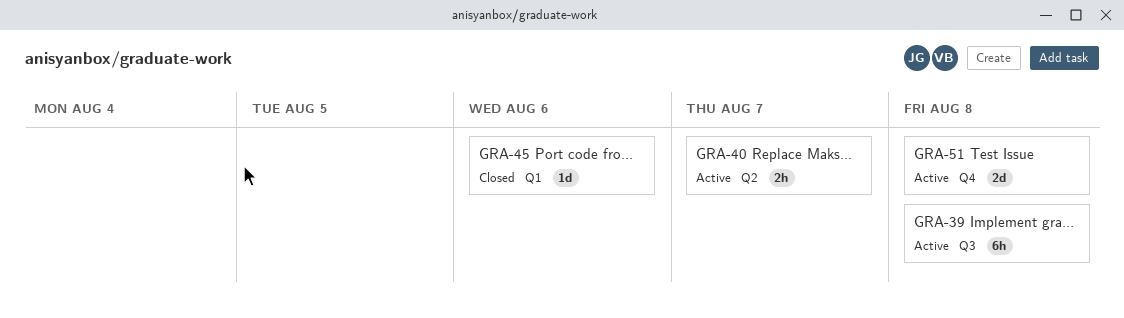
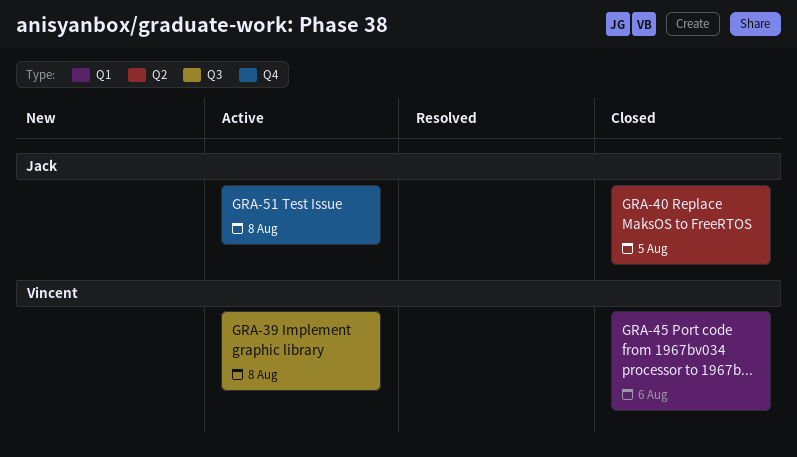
GRA-40, status: Active -> Closed
GRA-40, due: Aug 7 -> Aug 5

